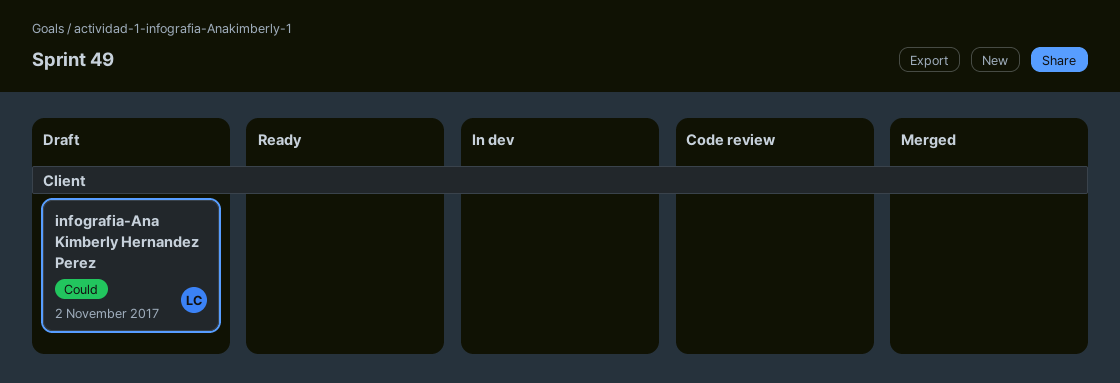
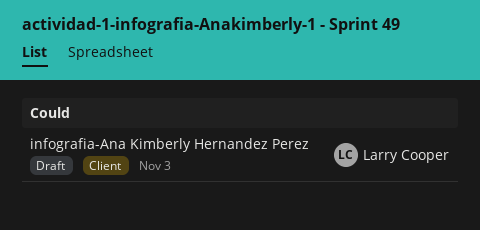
infografia-Ana Kimberly Hernandez Perez, due: Nov 2 -> Nov 3

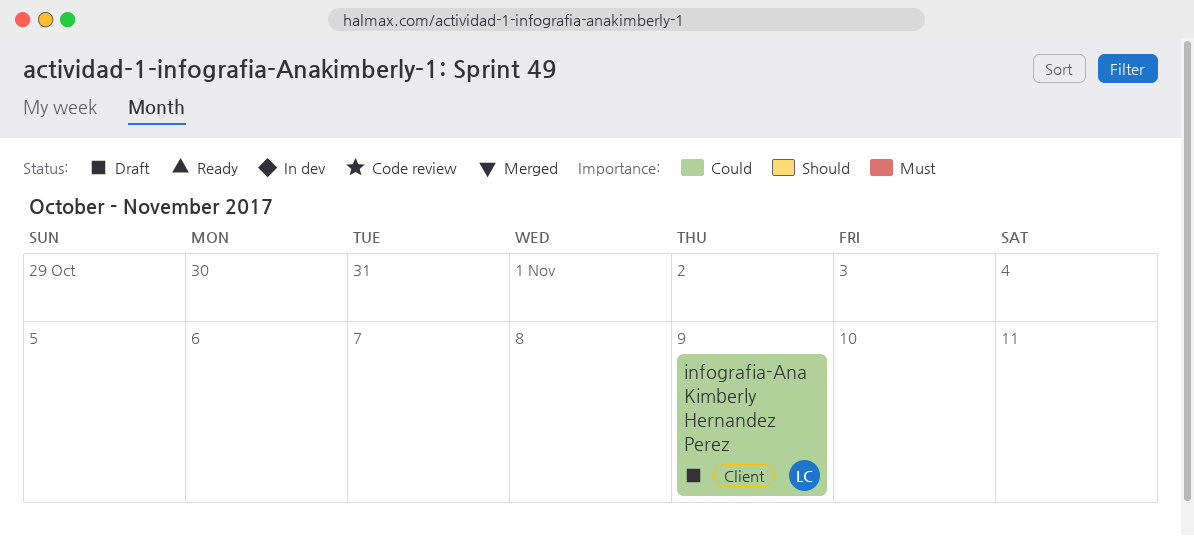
infografia-Ana Kimberly Hernandez Perez, due: Nov 3 -> Nov 9

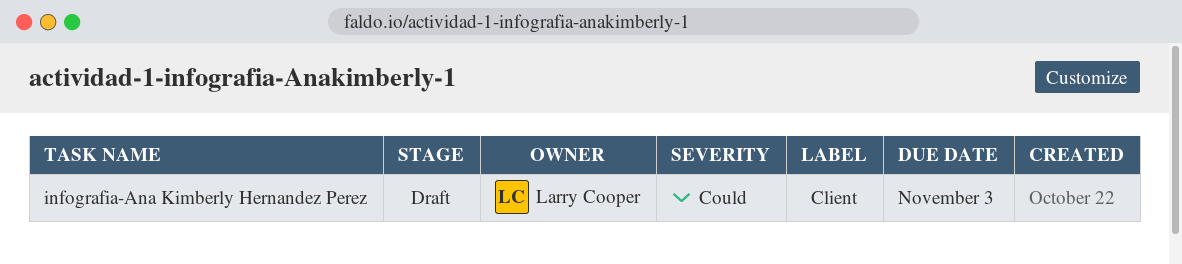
infografia-Ana Kimberly Hernandez Perez, due: Nov 9 -> Nov 3

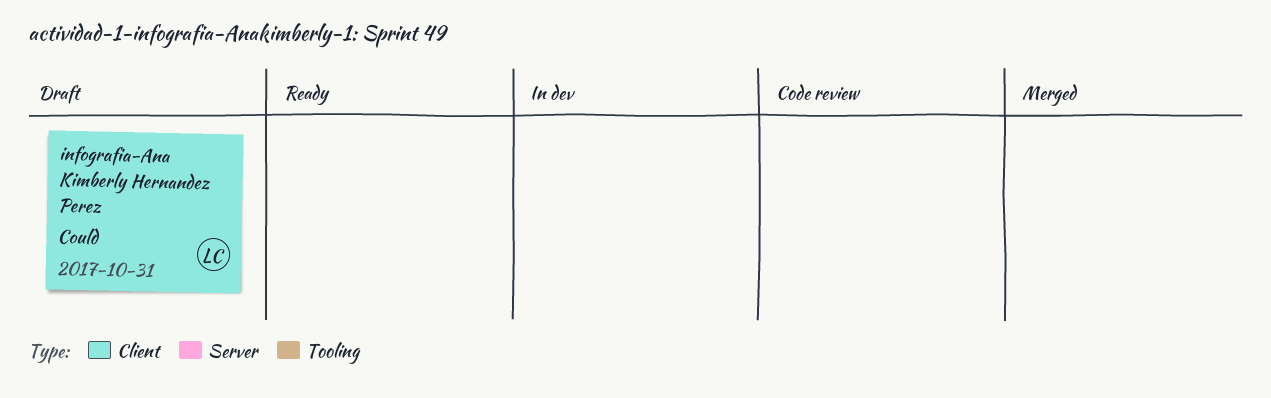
infografia-Ana Kimberly Hernandez Perez, due: Nov 3 -> Oct 31

